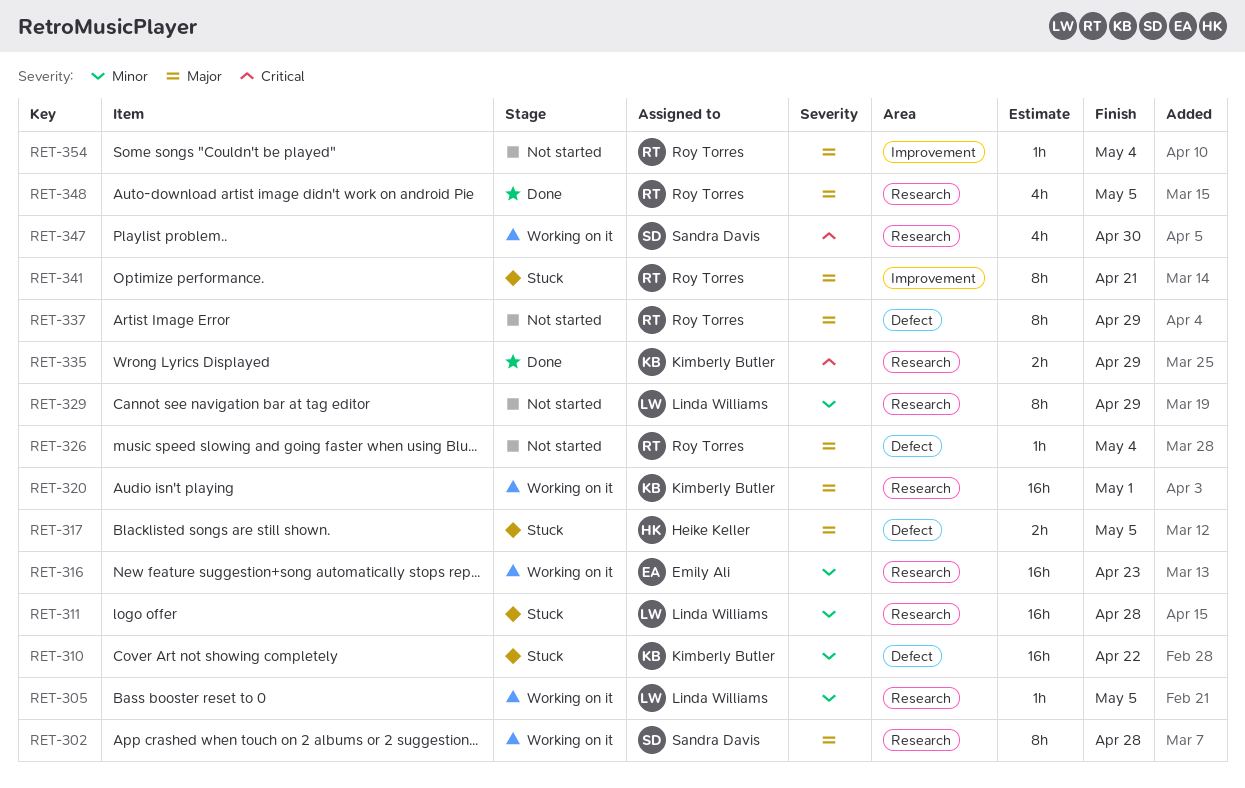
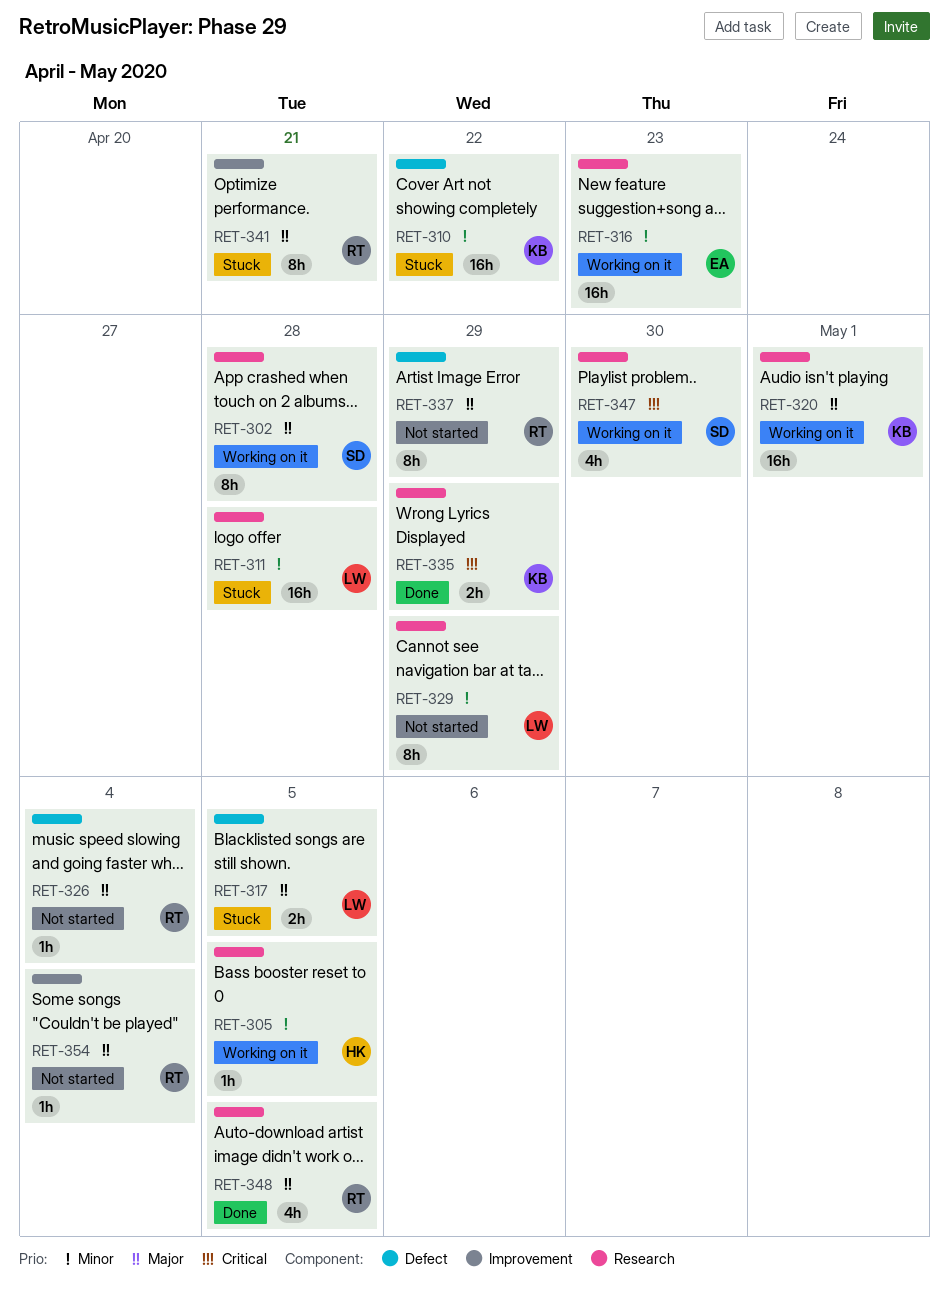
RET-305, owner: Linda Williams -> Heike Keller
RET-317, owner: Heike Keller -> Linda Williams

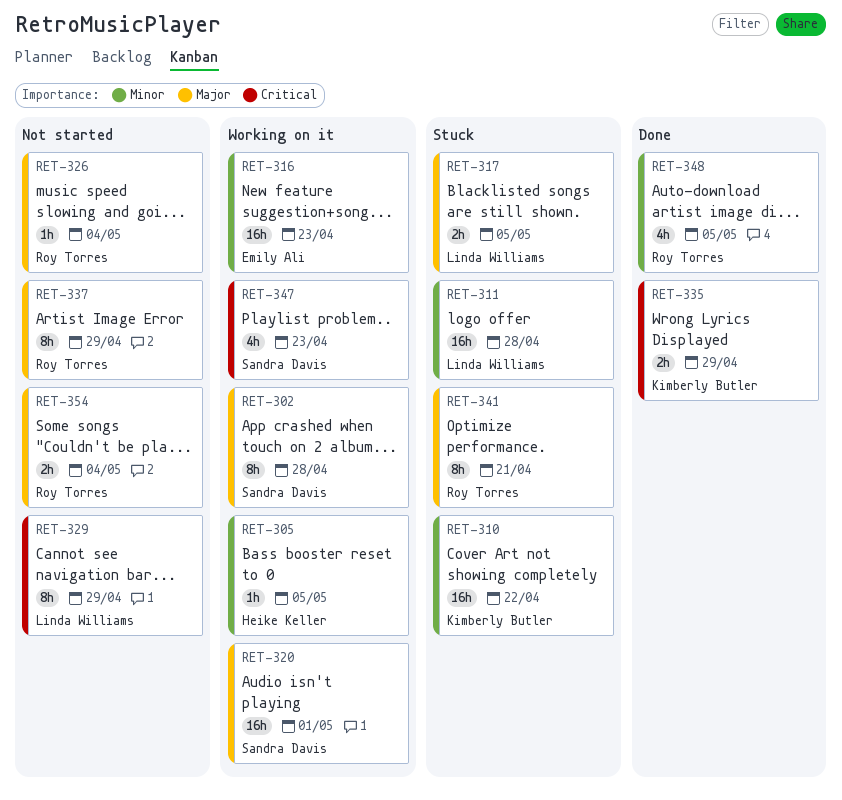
RET-320, owner: Kimberly Butler -> Sandra Davis
RET-329, priority: Minor -> Critical
RET-347, due: Apr 30 -> Apr 23
RET-348, priority: Major -> Minor
RET-354, estimate: 1h -> 2h

